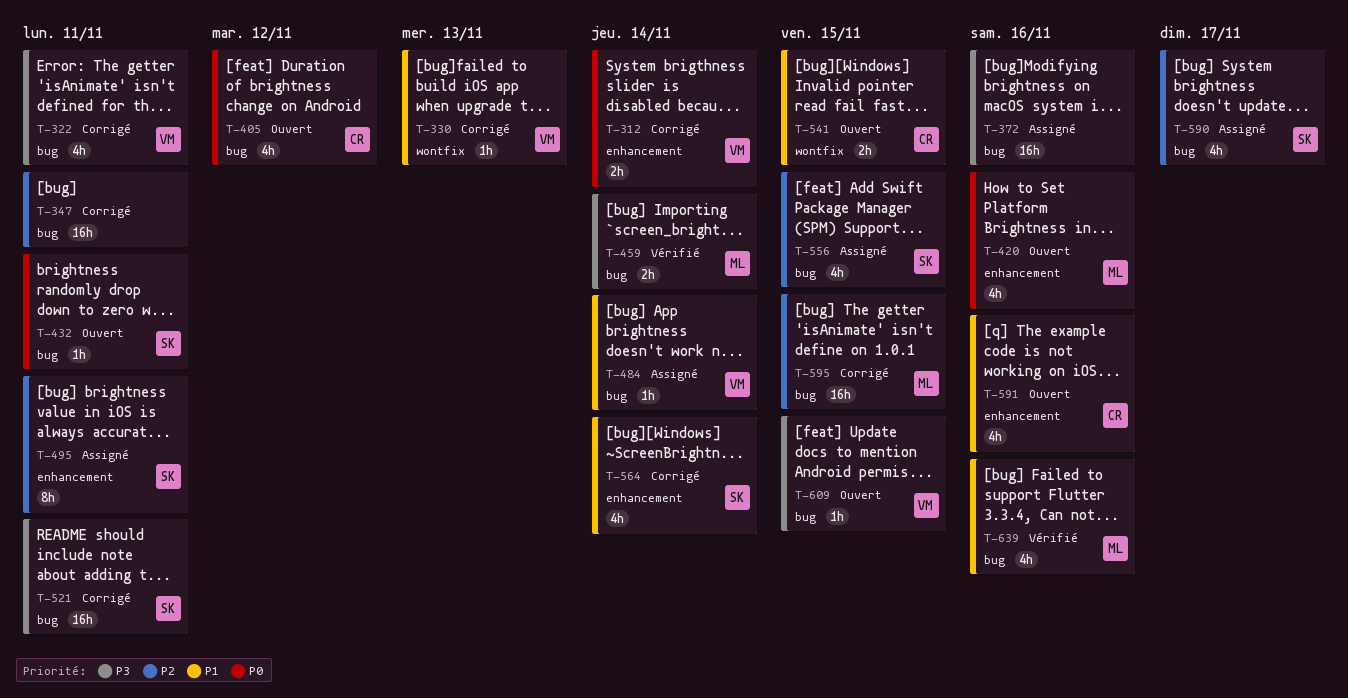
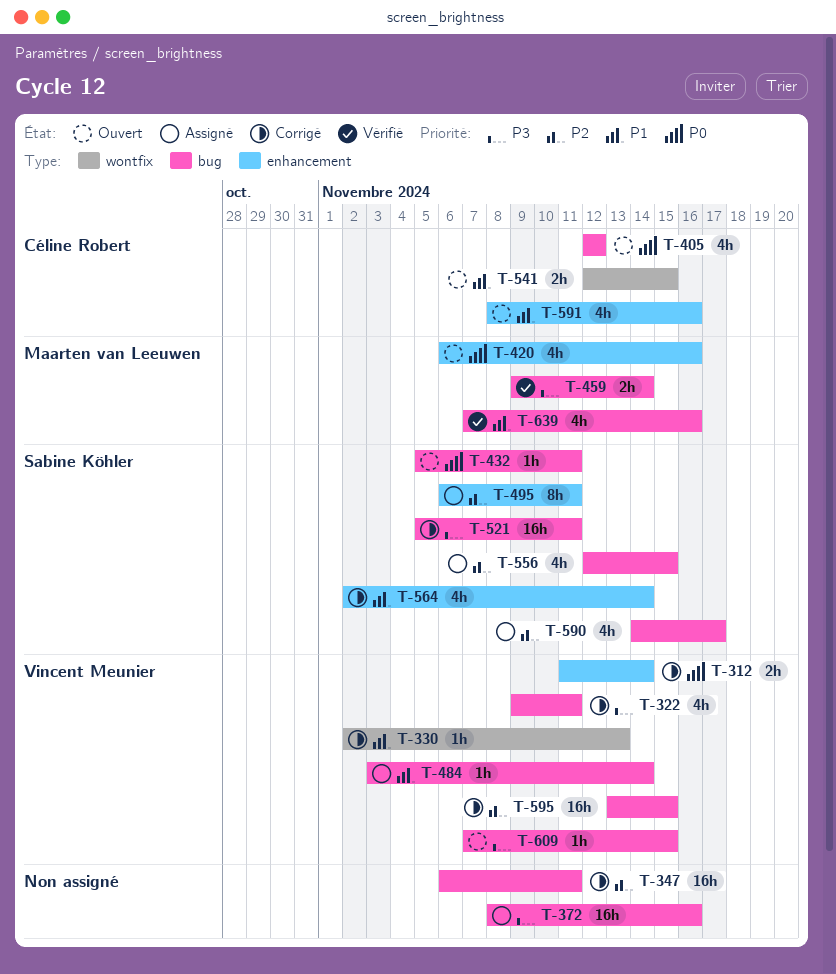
T-595, owner: Maarten van Leeuwen -> Vincent Meunier

